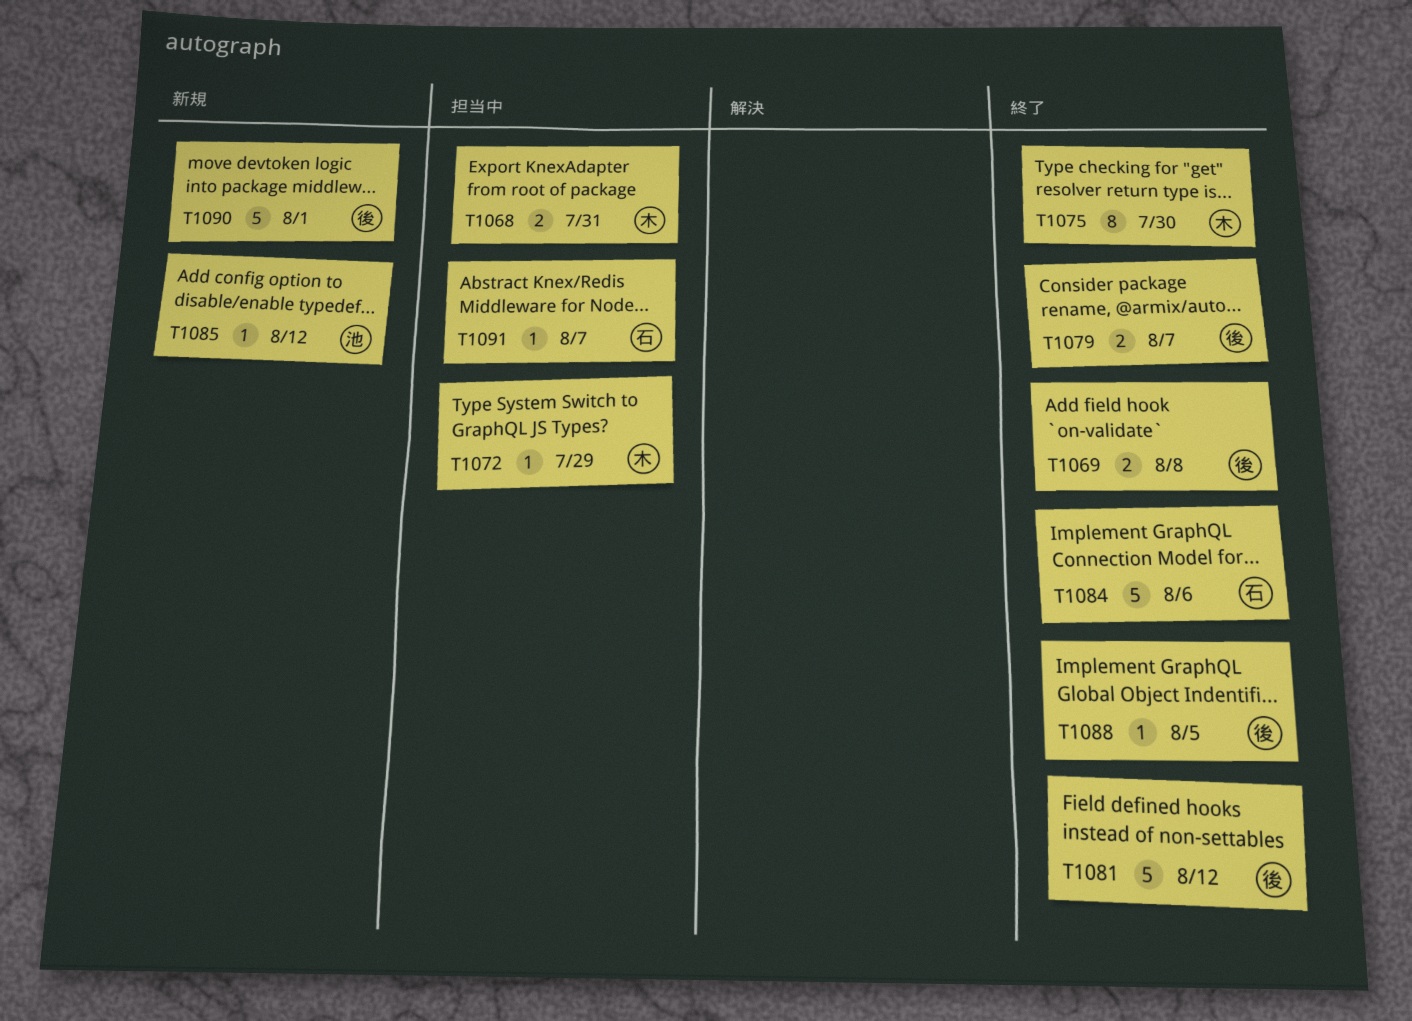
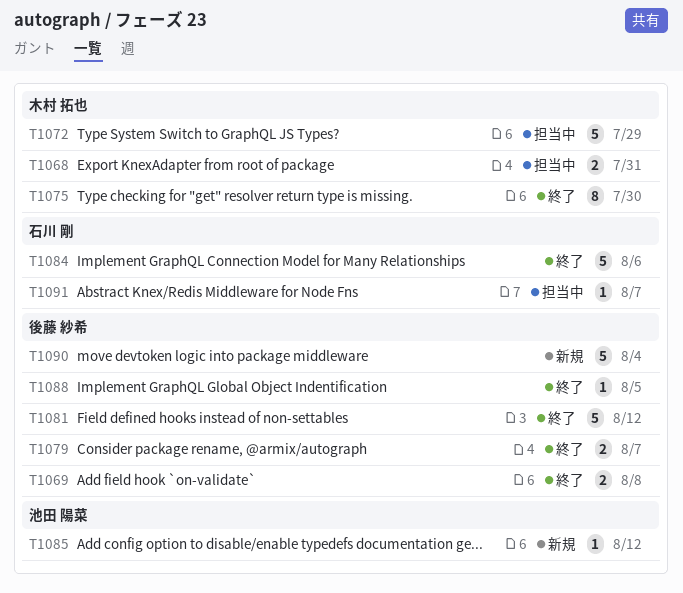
T1072, estimate: 1 -> 5
T1090, due: Aug 1 -> Aug 4

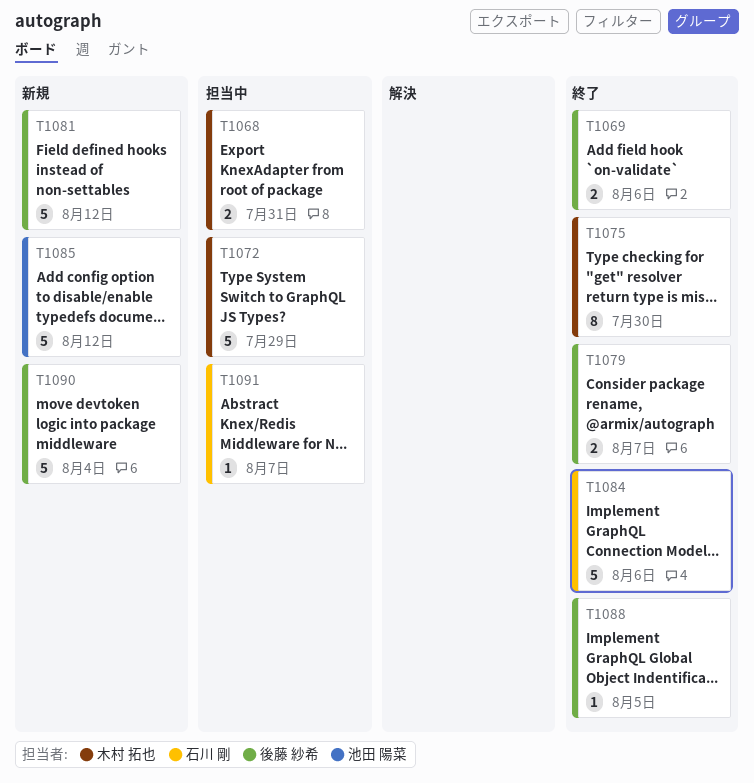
T1069, due: Aug 8 -> Aug 6
T1081, status: 終了 -> 新規
T1085, estimate: 1 -> 5

